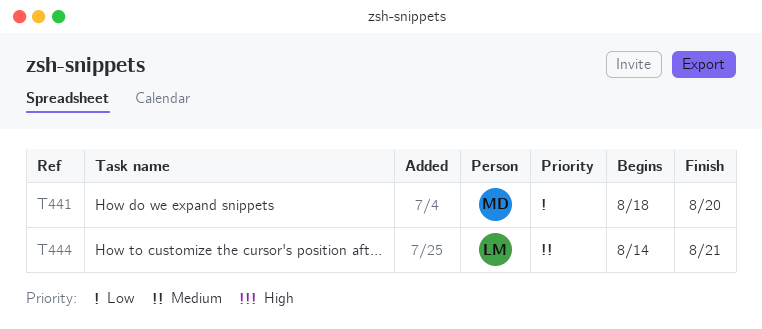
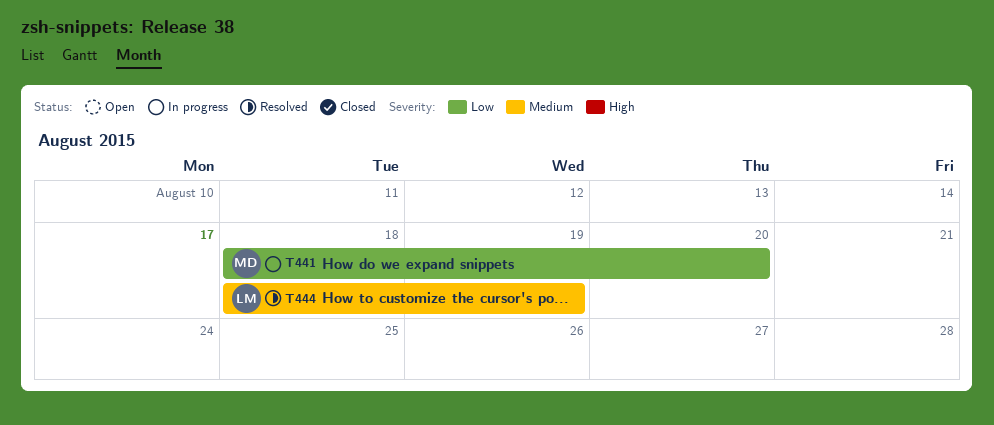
T444, start: Aug 14 -> Aug 18
T444, due: Aug 21 -> Aug 19

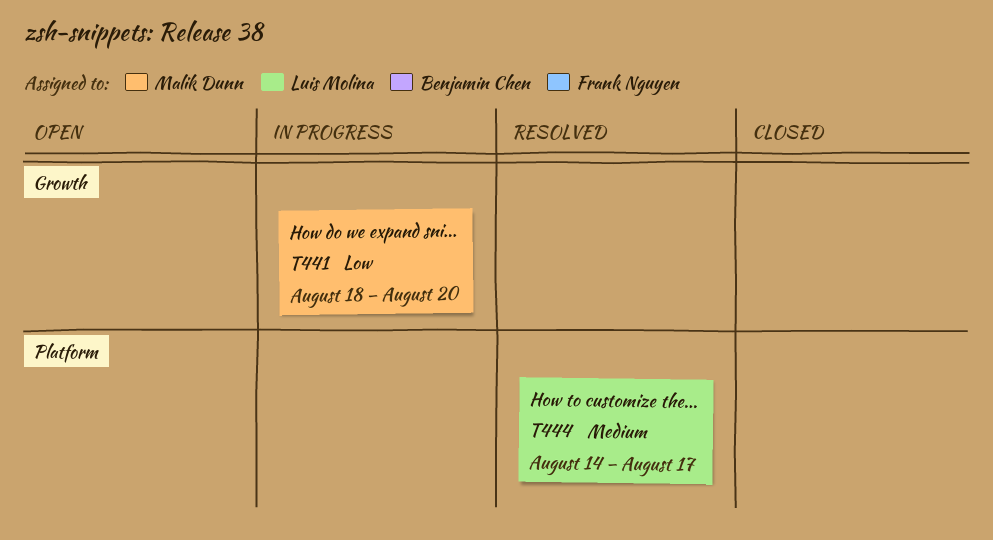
T444, start: Aug 18 -> Aug 14
T444, due: Aug 19 -> Aug 17

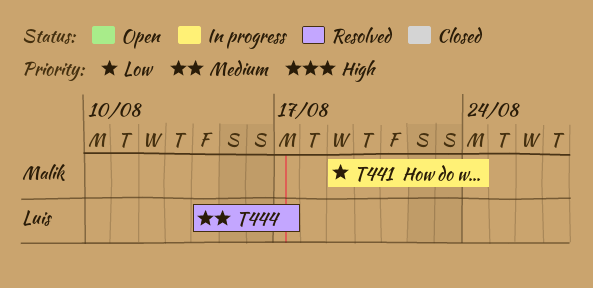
T441, start: Aug 18 -> Aug 19
T441, due: Aug 20 -> Aug 24

